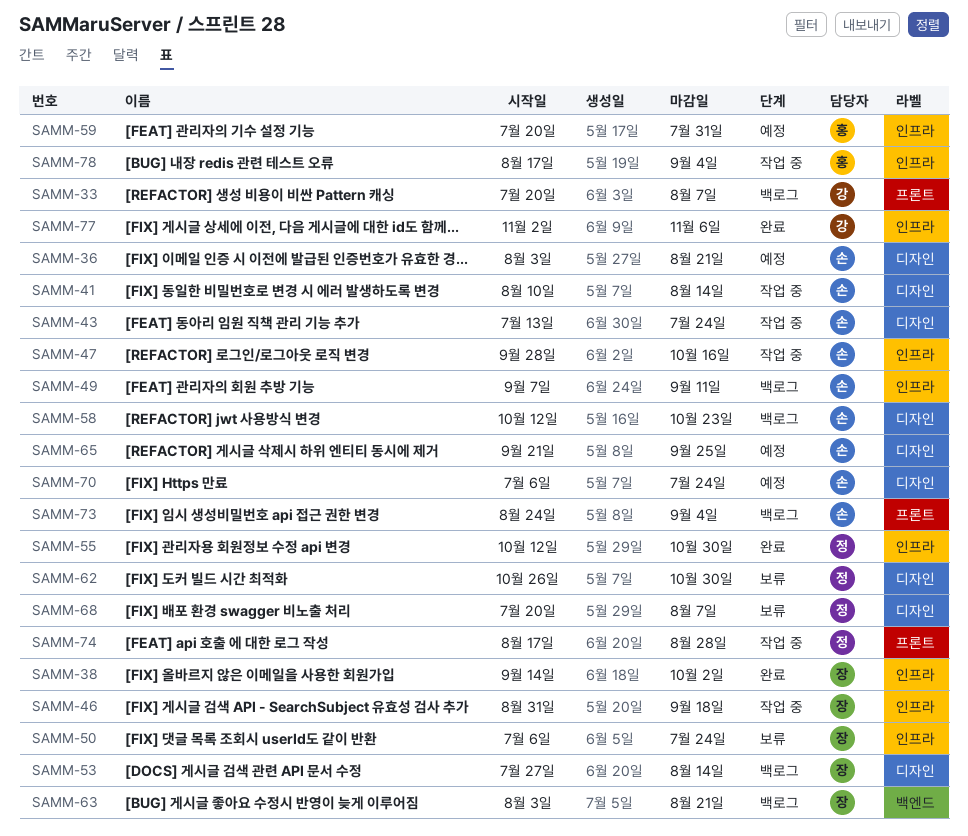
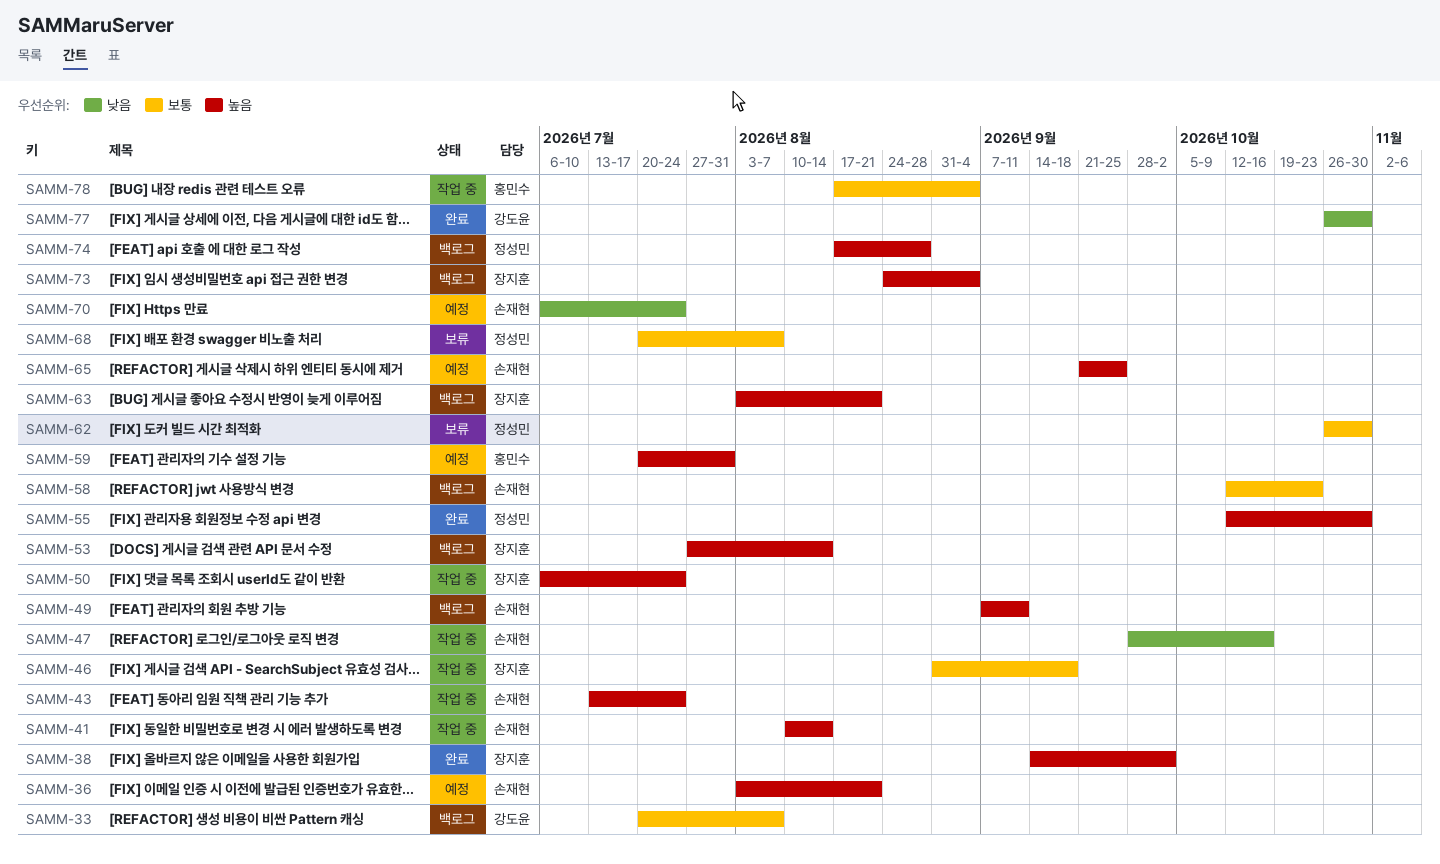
SAMM-50, status: 보류 -> 작업 중
SAMM-73, owner: 손재현 -> 장지훈
SAMM-74, status: 작업 중 -> 백로그
SAMM-77, start: Nov 2 -> Oct 26
SAMM-77, due: Nov 6 -> Oct 30

